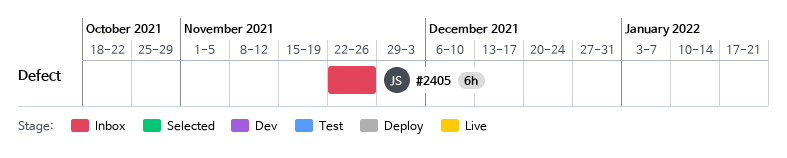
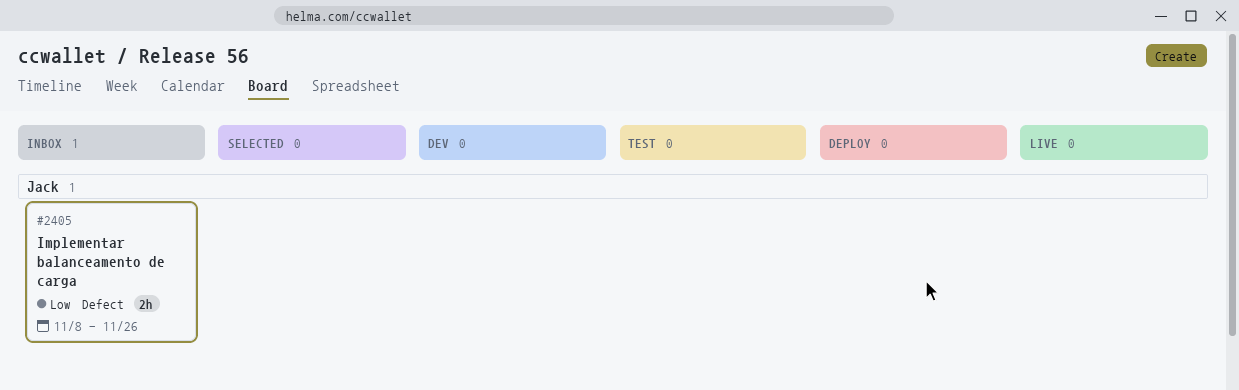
#2405, estimate: 6h -> 2h
#2405, start: Nov 22 -> Nov 8

